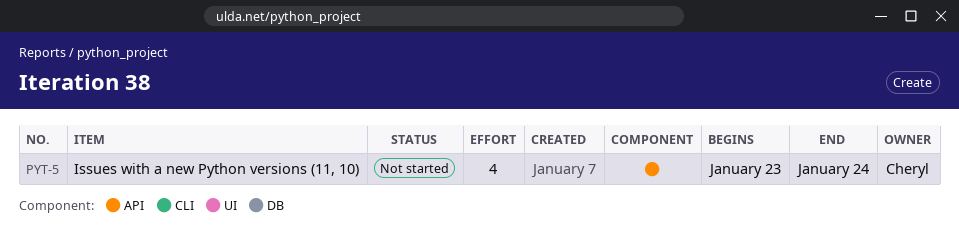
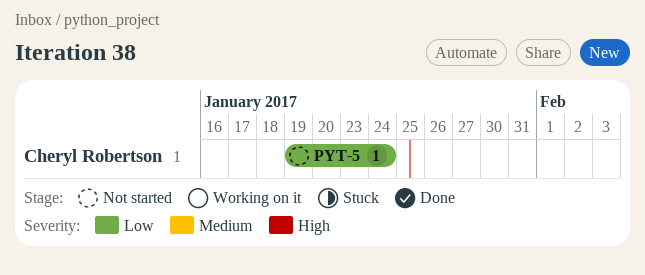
PYT-5, estimate: 4 -> 1
PYT-5, start: Jan 23 -> Jan 19

